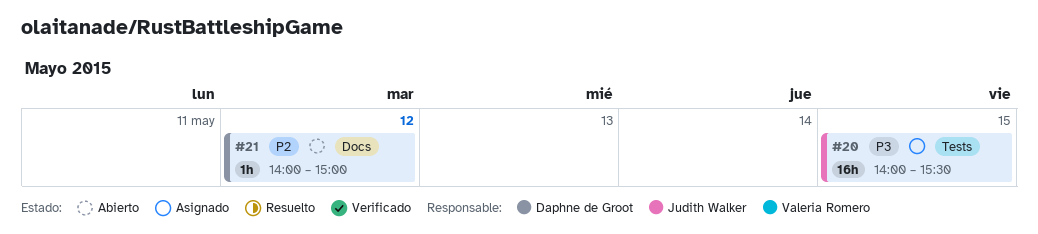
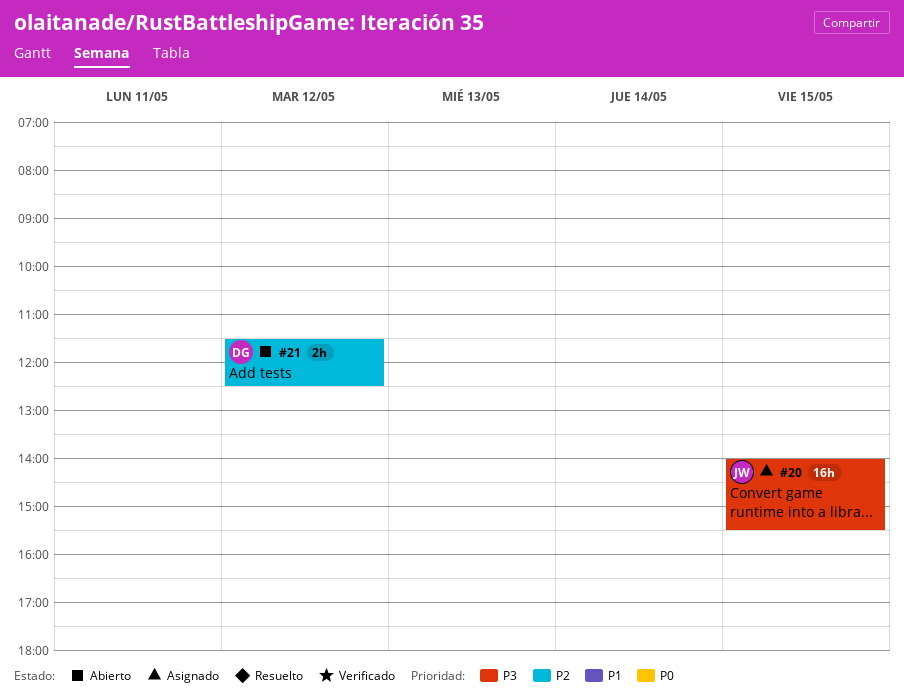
#21, estimate: 1h -> 2h
#21, begins: 14:00 -> 11:30
#21, ends: 15:00 -> 12:30

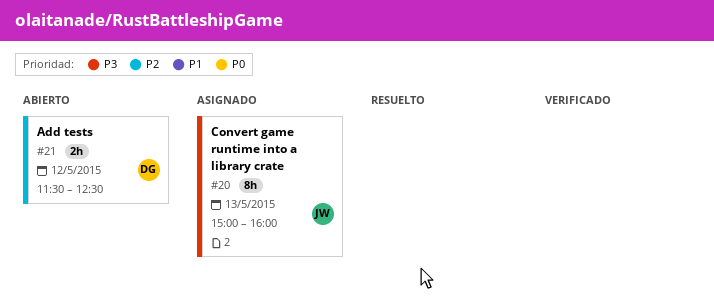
#20, estimate: 16h -> 8h
#20, day: May 15 -> May 13
#20, begins: 14:00 -> 15:00
#20, ends: 15:30 -> 16:00

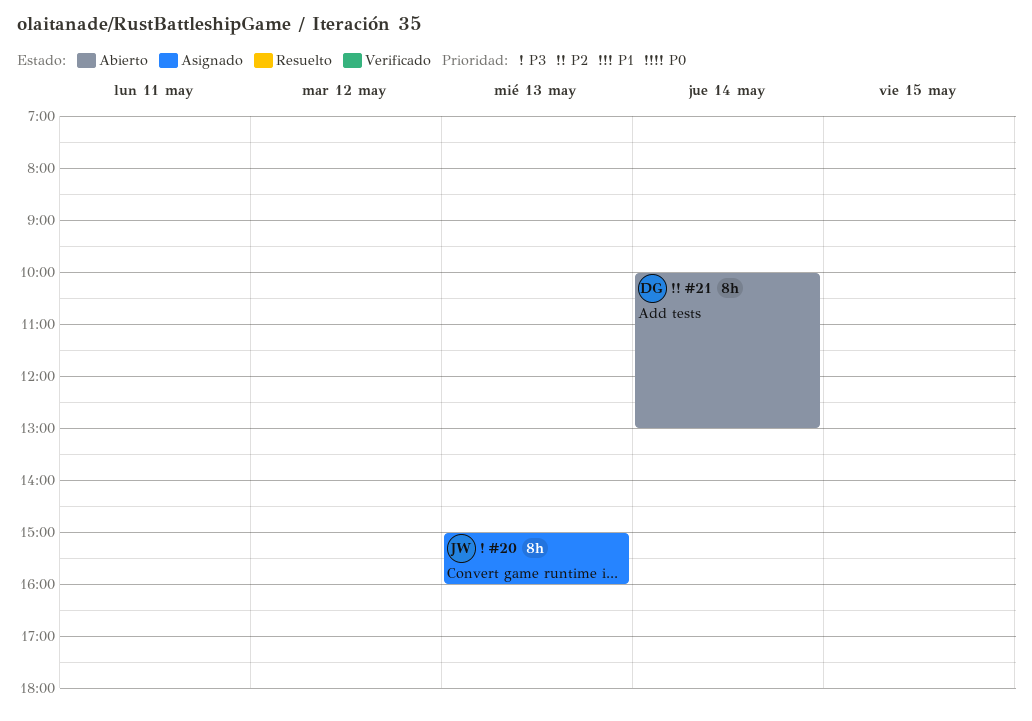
#21, estimate: 2h -> 8h
#21, day: May 12 -> May 14
#21, begins: 11:30 -> 10:00
#21, ends: 12:30 -> 13:00

